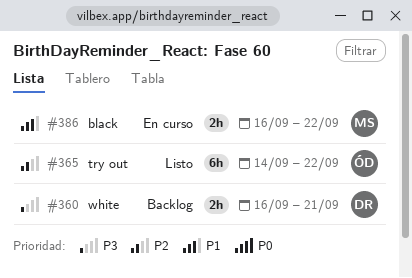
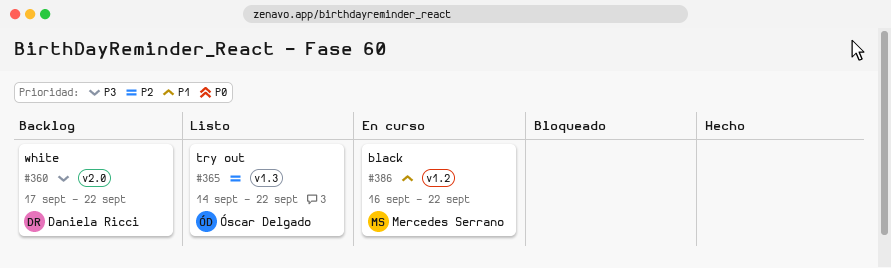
#360, start: Sep 16 -> Sep 17
#360, due: Sep 21 -> Sep 22

